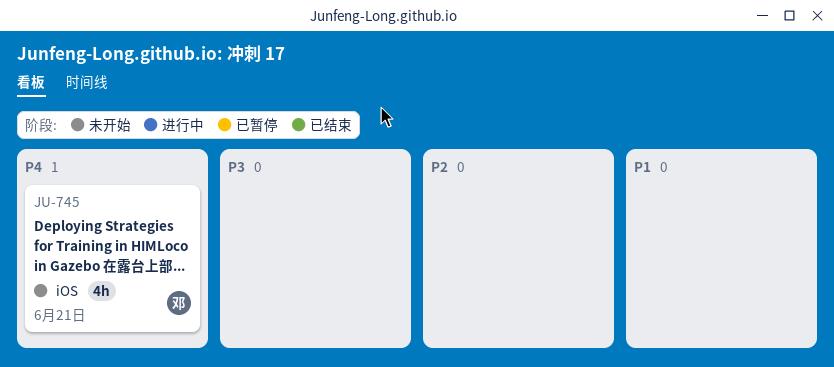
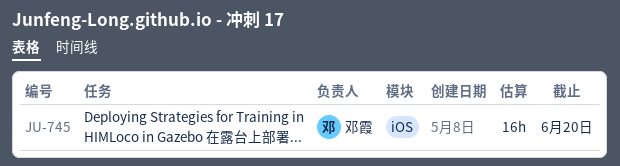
JU-745, estimate: 4h -> 16h
JU-745, due: Jun 21 -> Jun 20

